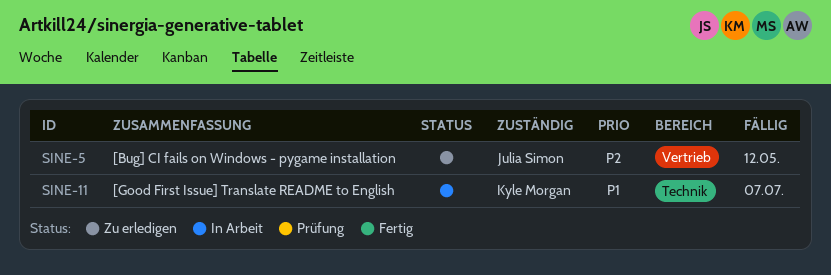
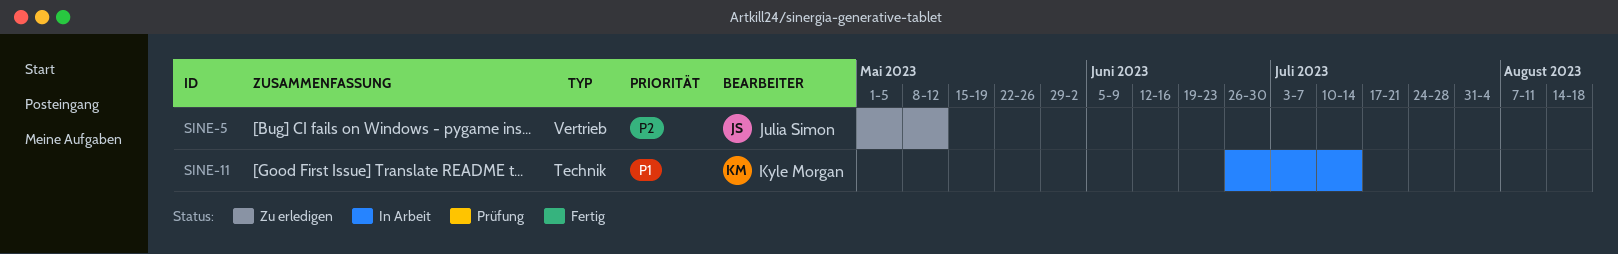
SINE-11, due: Jul 7 -> Jul 14

